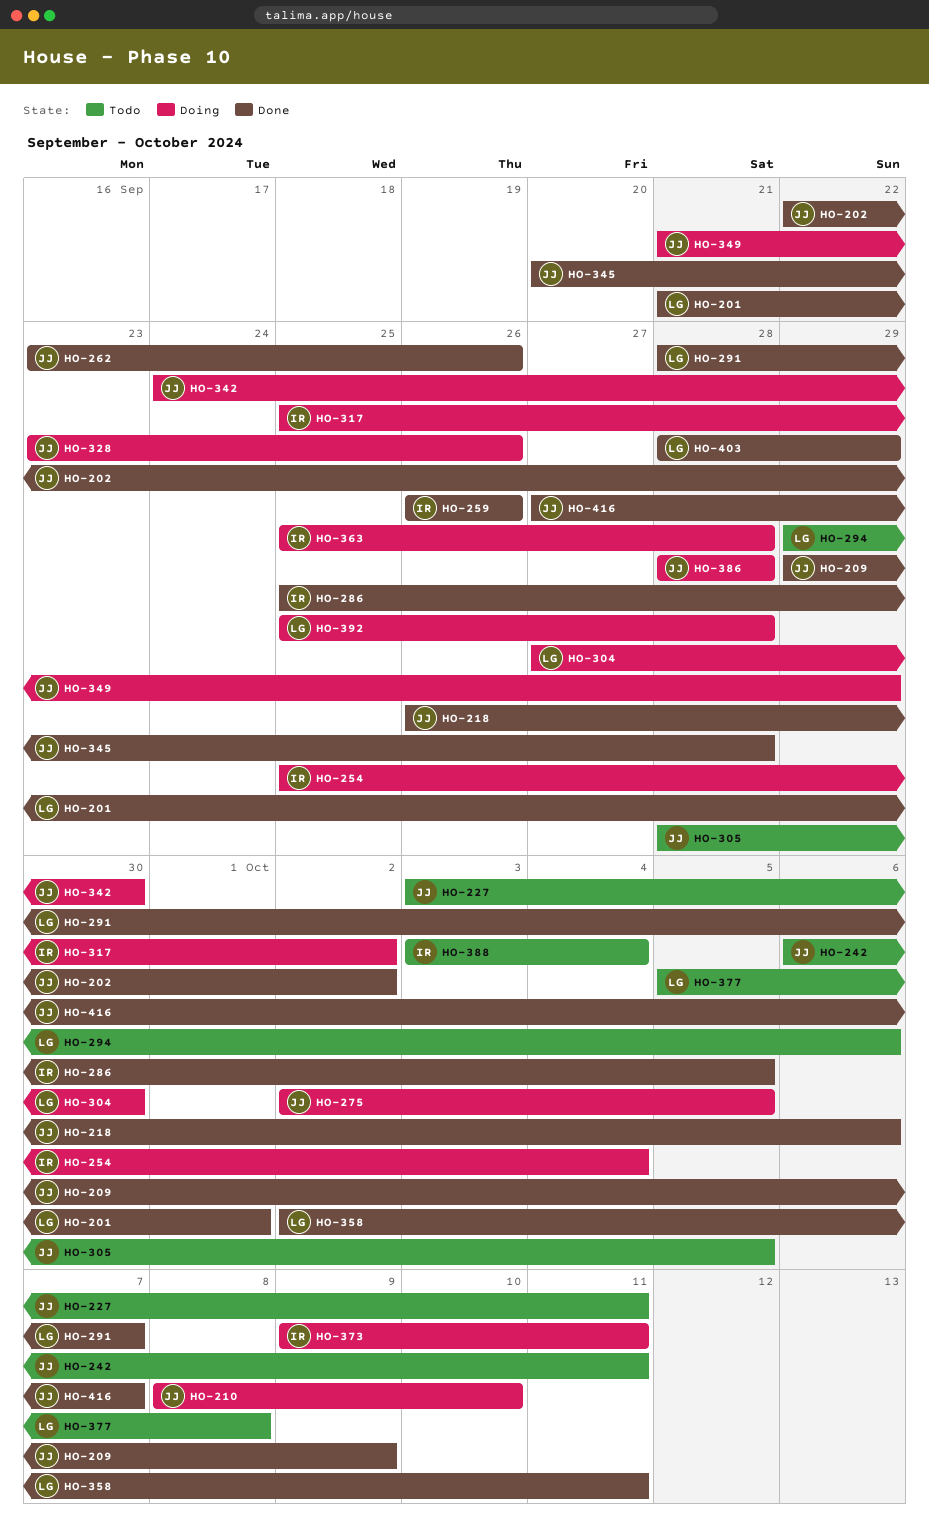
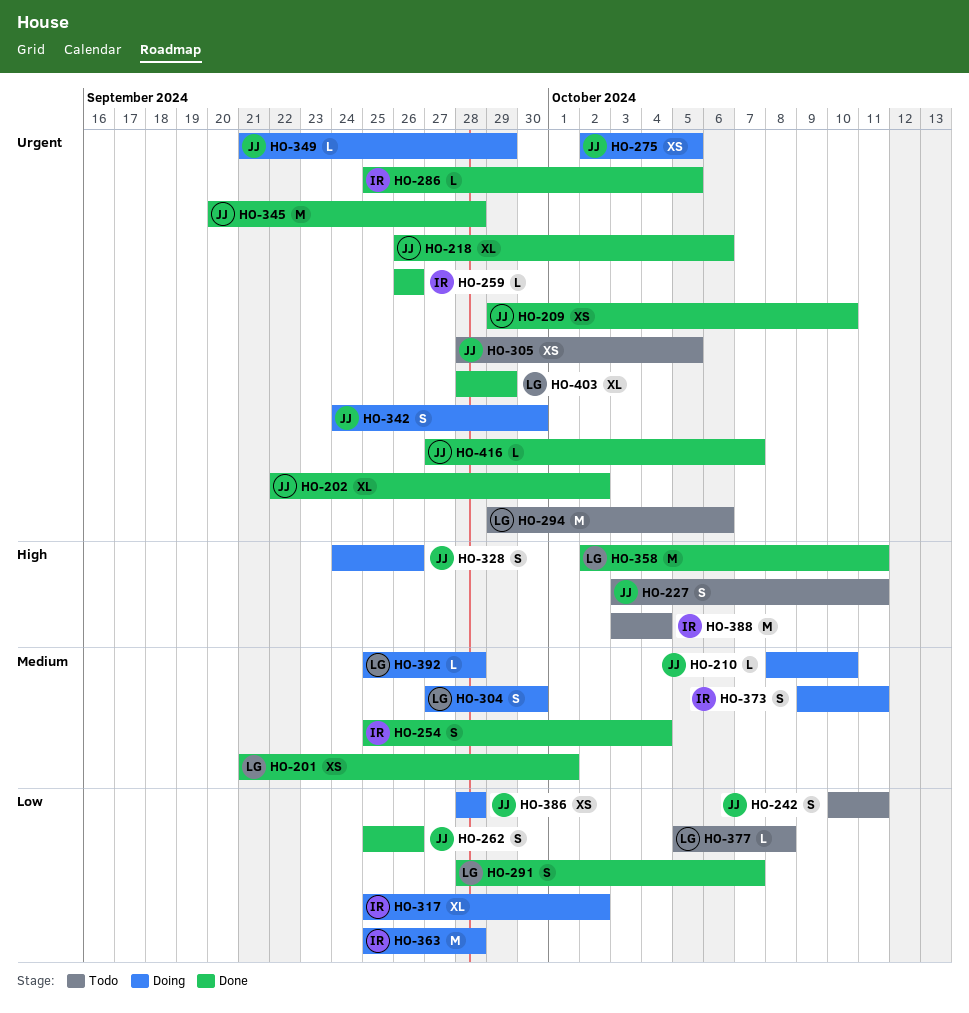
HO-209, due: Oct 9 -> Oct 10
HO-242, start: Oct 6 -> Oct 10
HO-254, status: Doing -> Done
HO-262, start: Sep 23 -> Sep 25
HO-328, start: Sep 23 -> Sep 24

